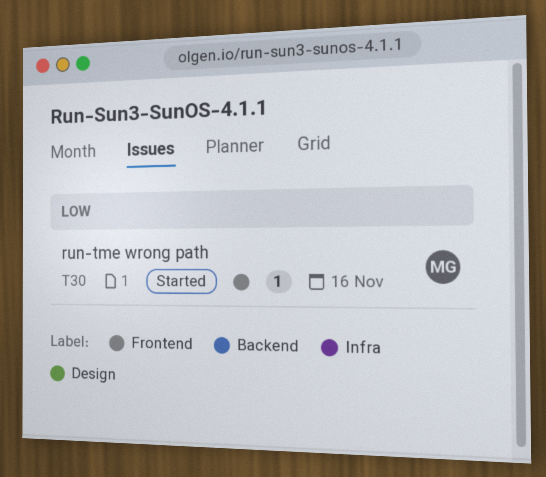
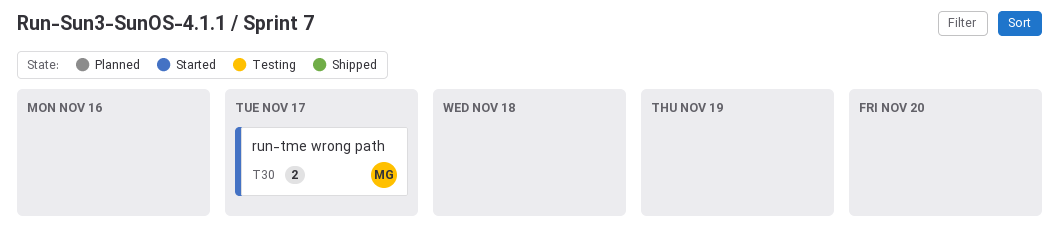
T30, estimate: 1 -> 2
T30, due: Nov 16 -> Nov 17

